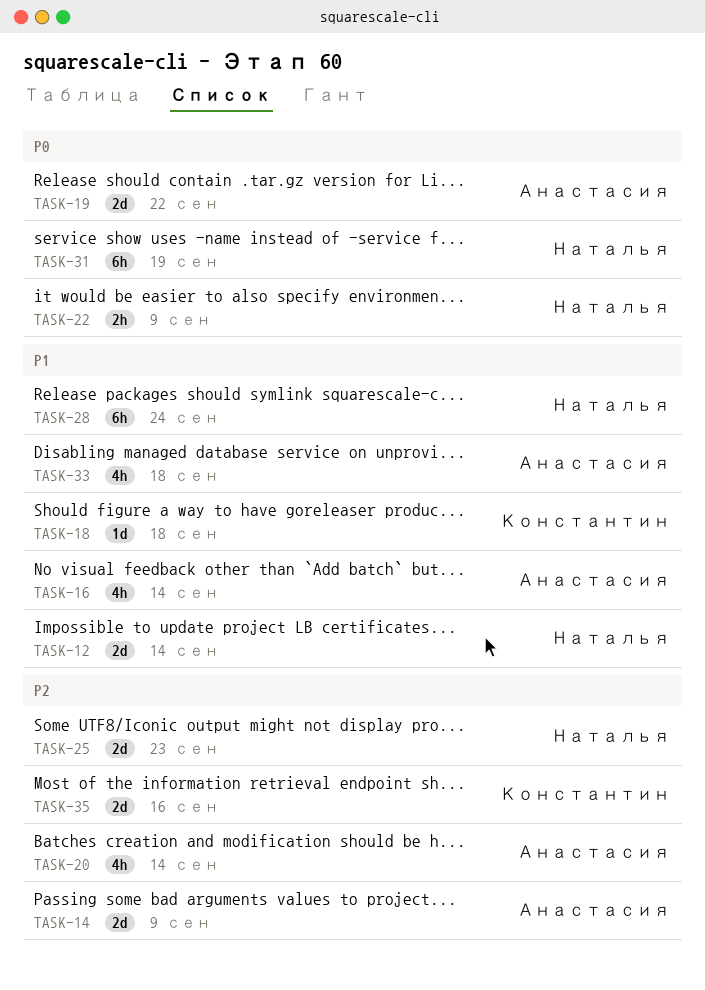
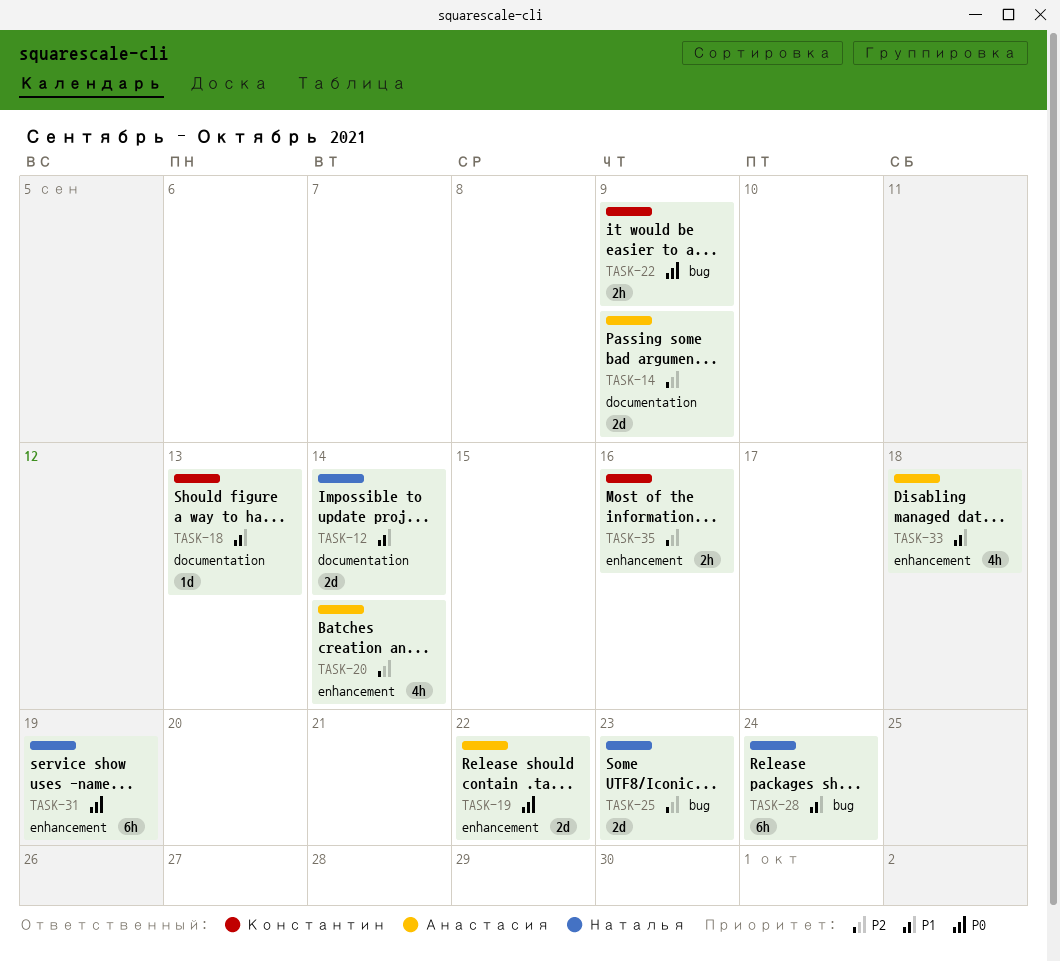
TASK-16: present -> none
TASK-18, due: Sep 18 -> Sep 13
TASK-22, owner: Наталья -> Константин
TASK-35, estimate: 2d -> 2h

